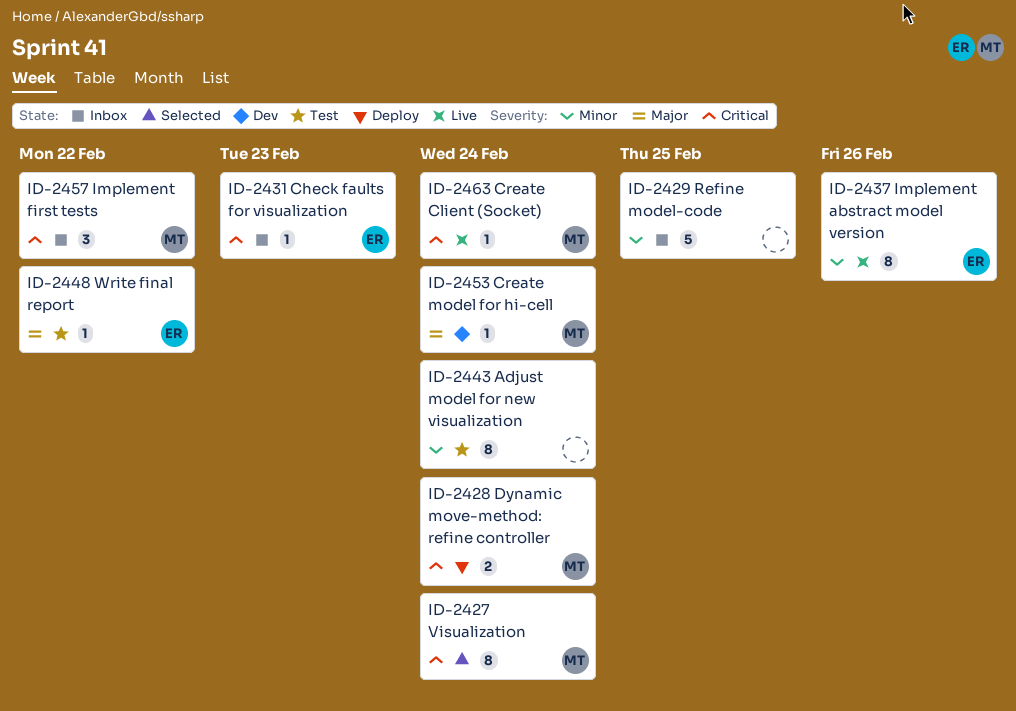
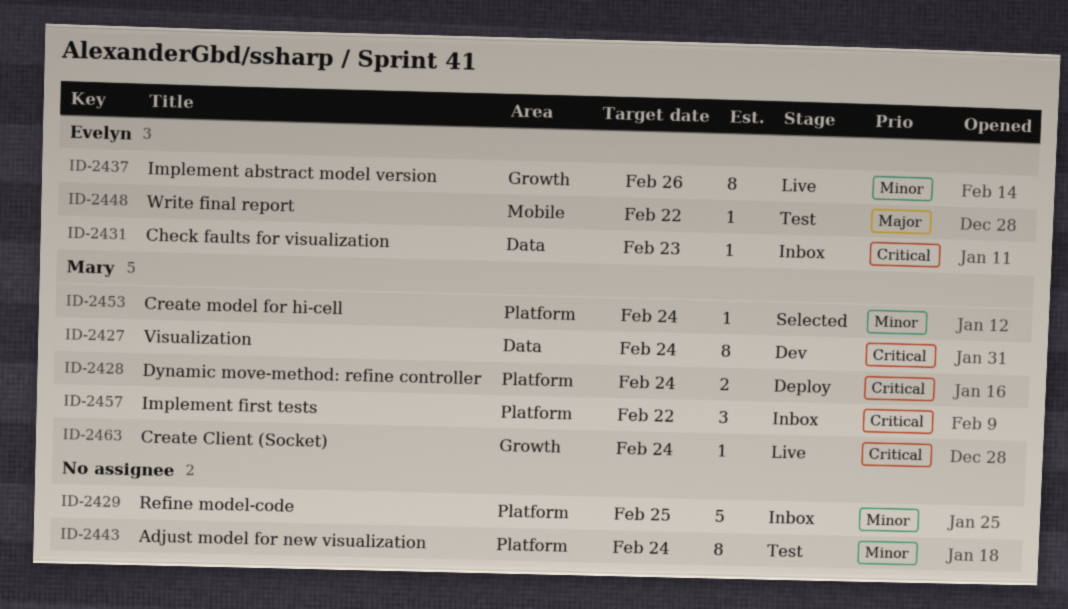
ID-2427, status: Selected -> Dev
ID-2453, status: Dev -> Selected
ID-2453, priority: Major -> Minor

